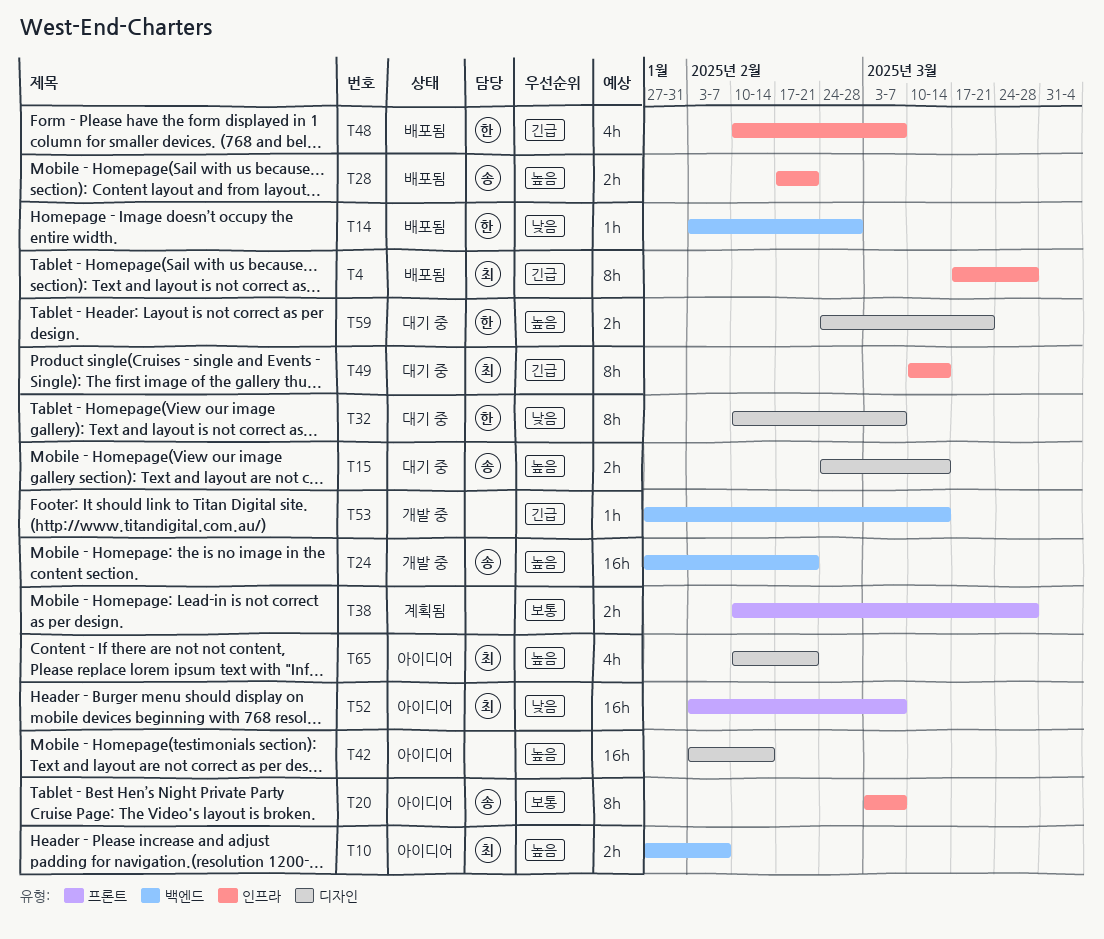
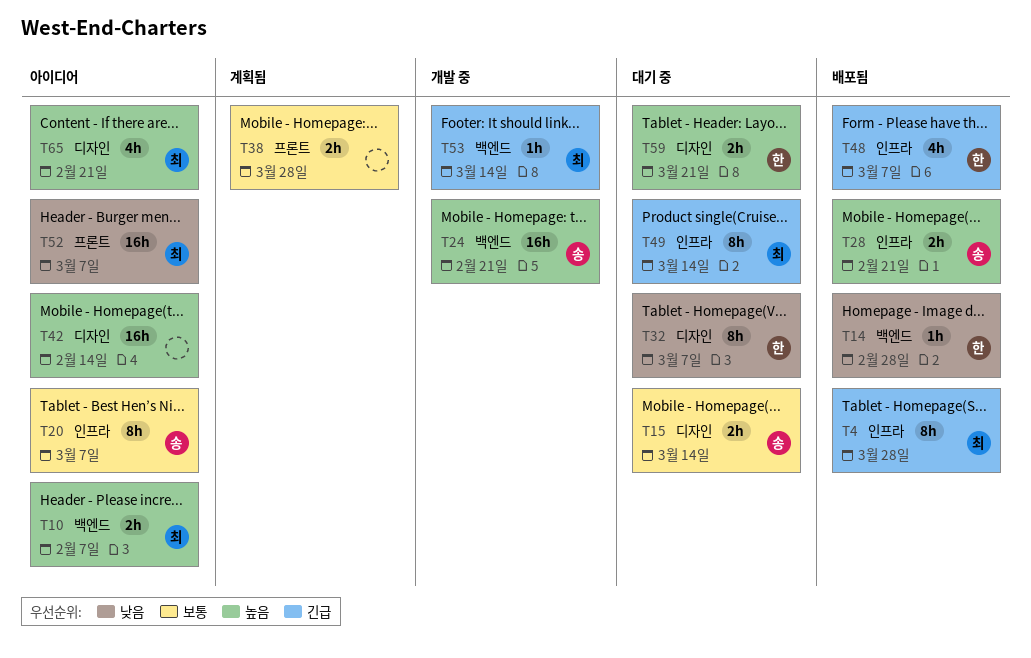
T15, priority: 높음 -> 보통
T53, owner: none -> 최

